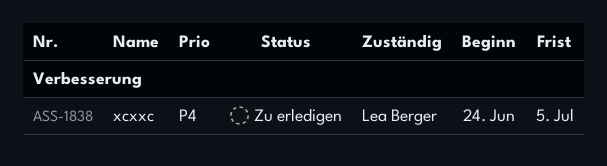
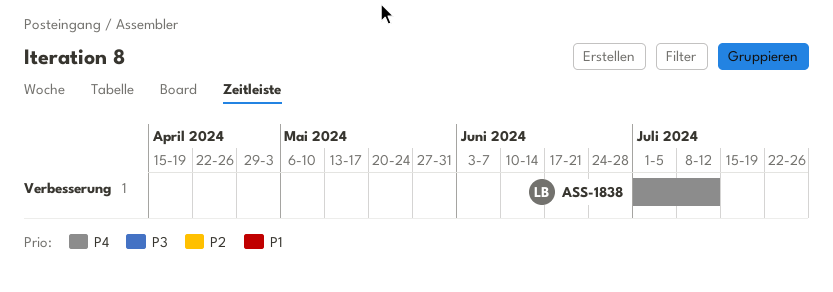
ASS-1838, start: Jun 24 -> Jul 1
ASS-1838, due: Jul 5 -> Jul 12

